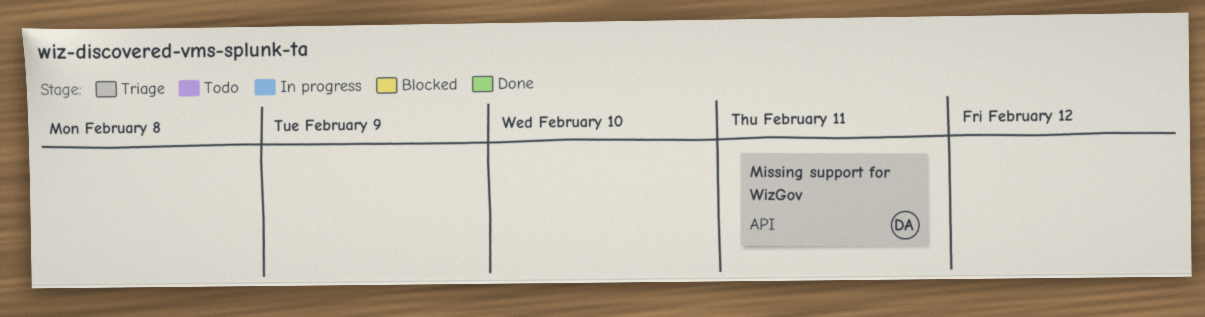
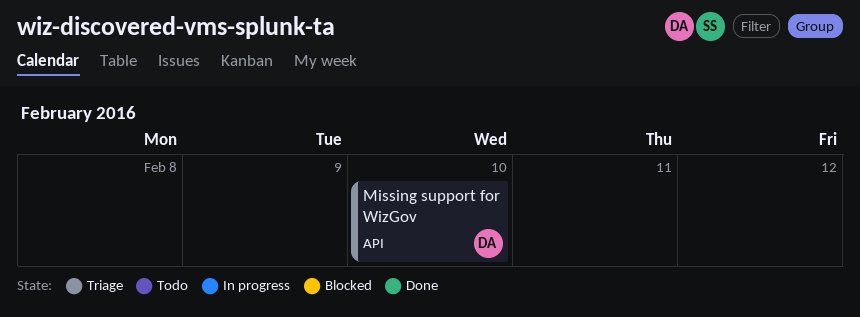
Missing support for WizGov, due: Feb 11 -> Feb 10

